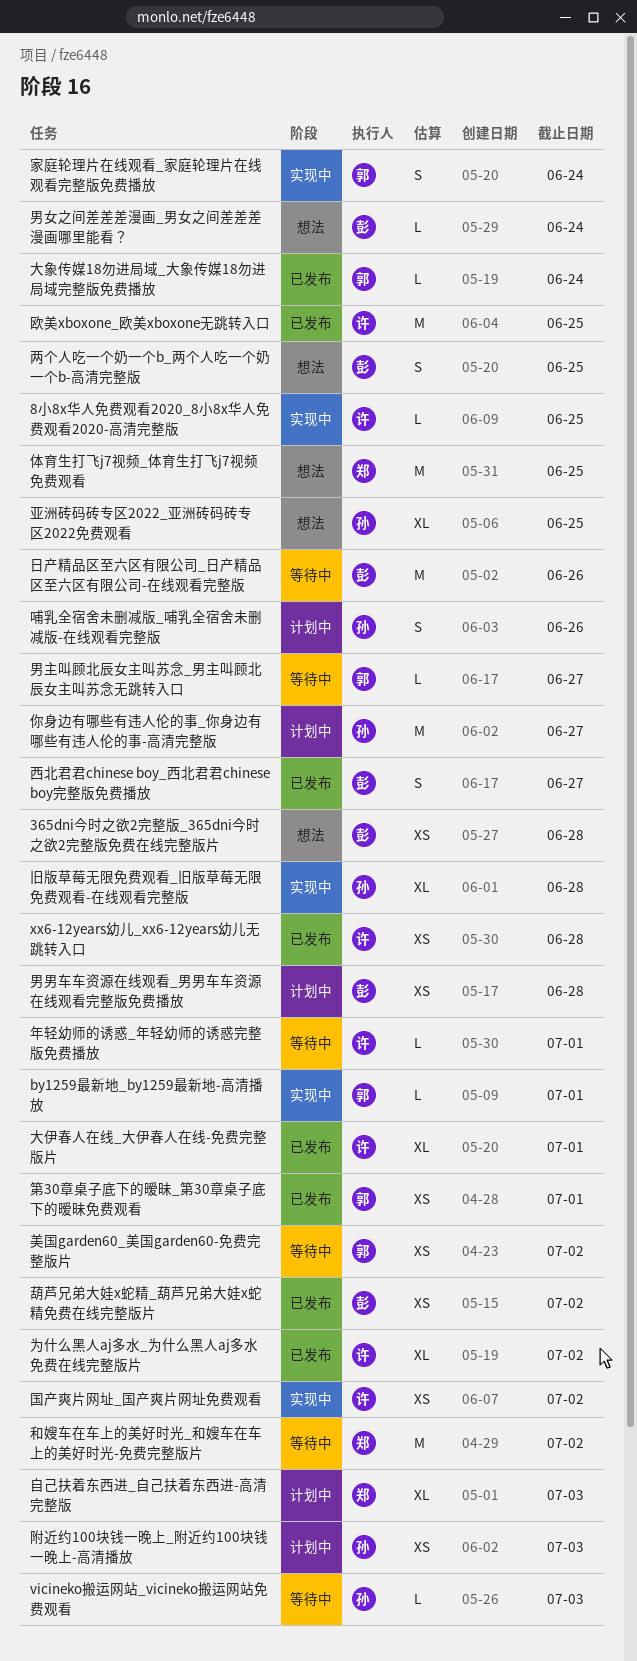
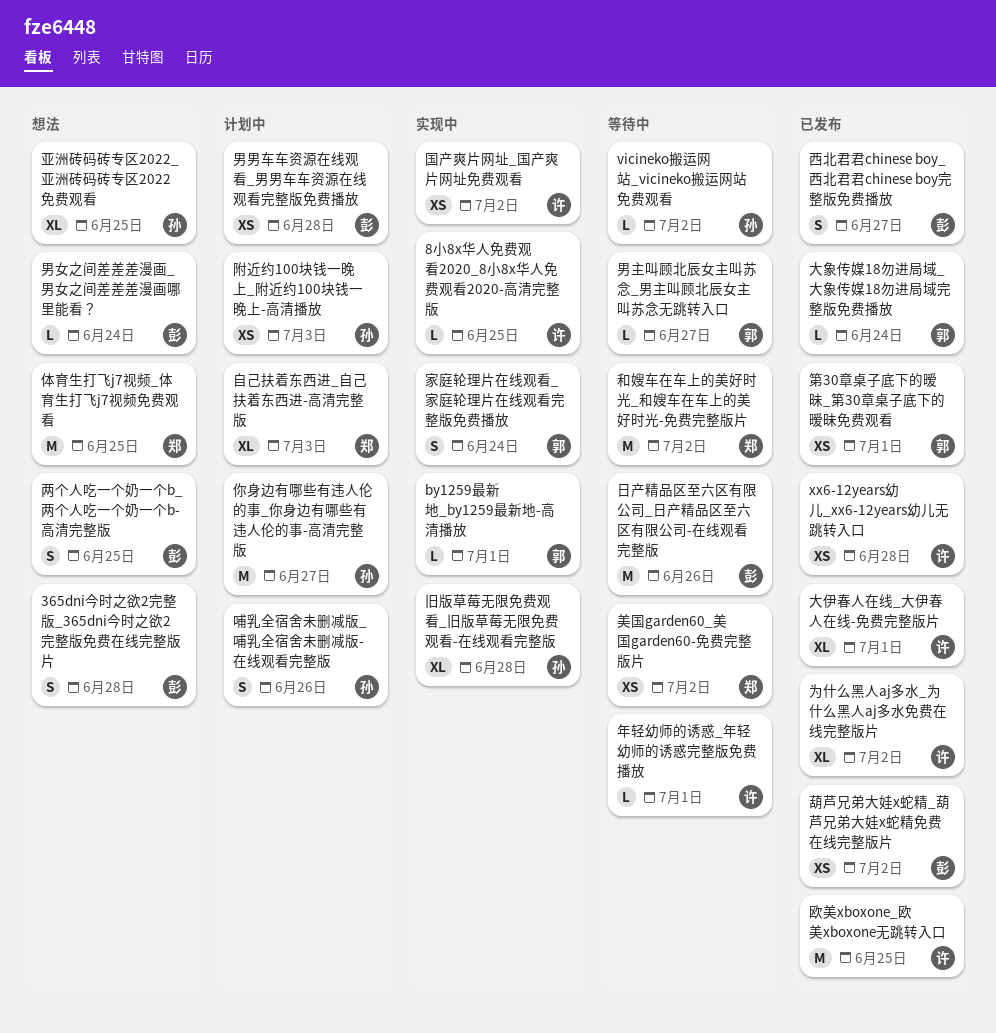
365dni今时之欲2完整版_365dni今时之欲2完整版免费在线完整版片, estimate: XS -> S
vicineko搬运网站_vicineko搬运网站免费观看, due: Jul 3 -> Jul 2
美国garden60_美国garden60-免费完整版片, owner: 郭 -> 郑

